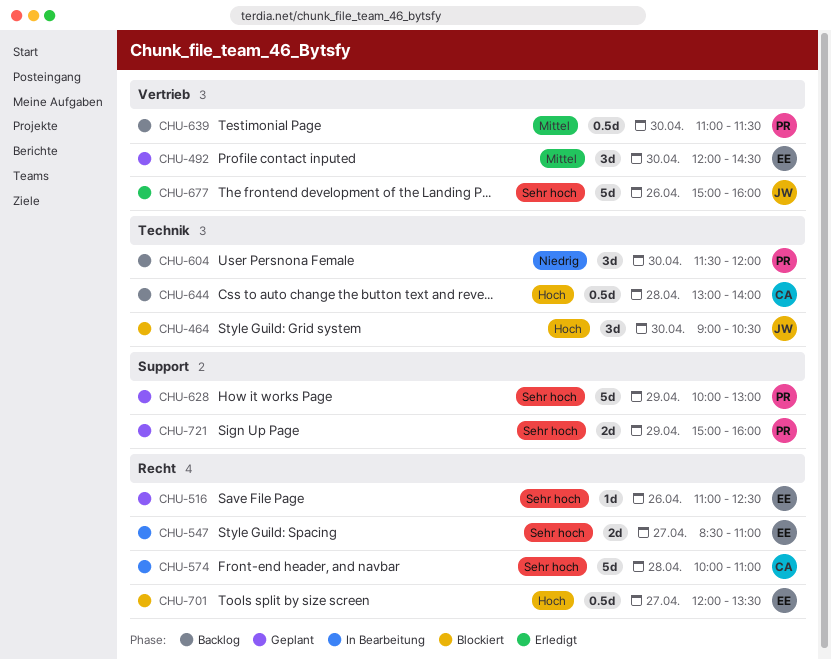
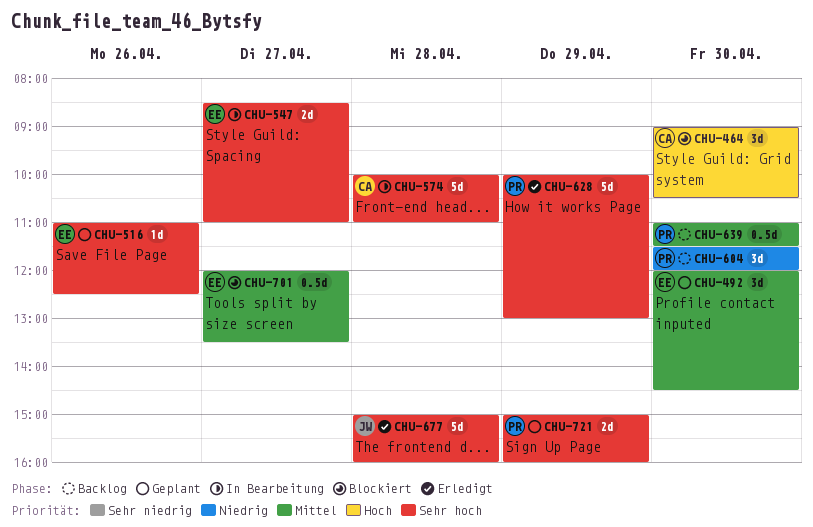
CHU-464, owner: JW -> CA
CHU-628, status: Geplant -> Erledigt
CHU-644: present -> none
CHU-677, day: Apr 26 -> Apr 28
CHU-701, priority: Hoch -> Mittel

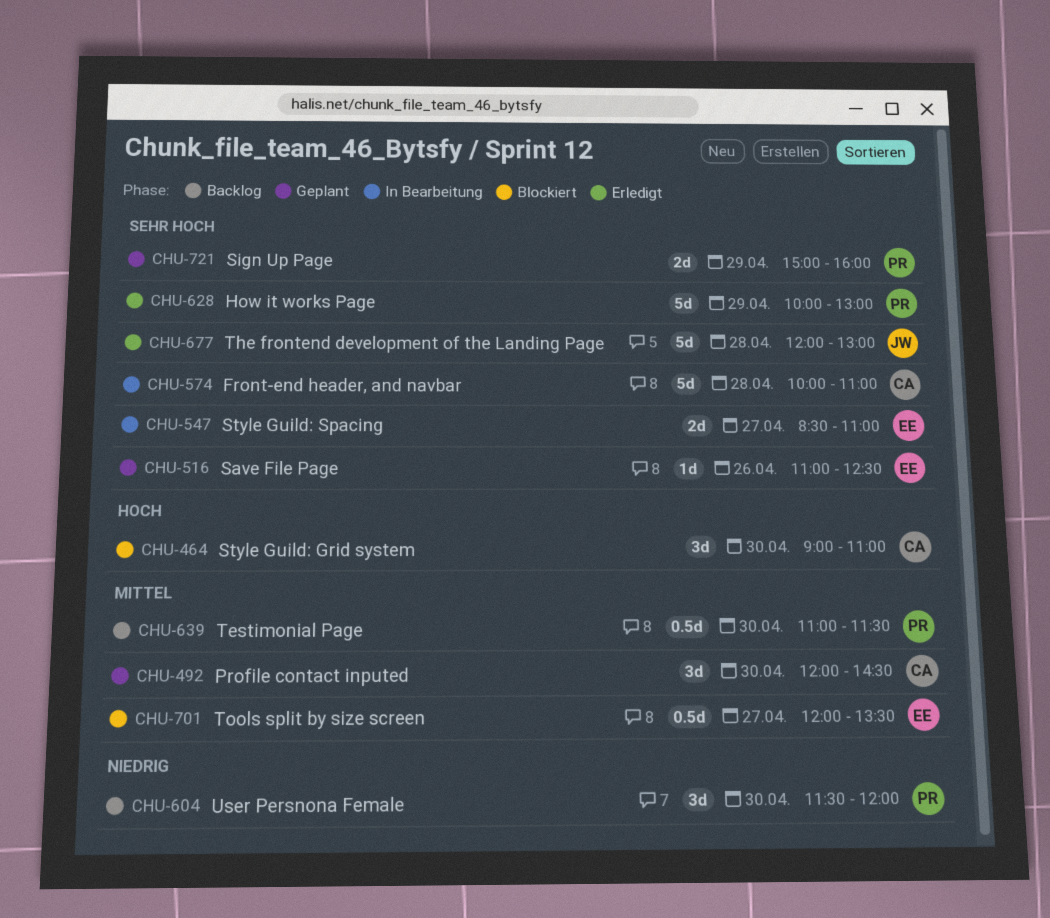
CHU-464, ends: 10:30 -> 11:00
CHU-492, owner: EE -> CA
CHU-677, begins: 15:00 -> 12:00
CHU-677, ends: 16:00 -> 13:00

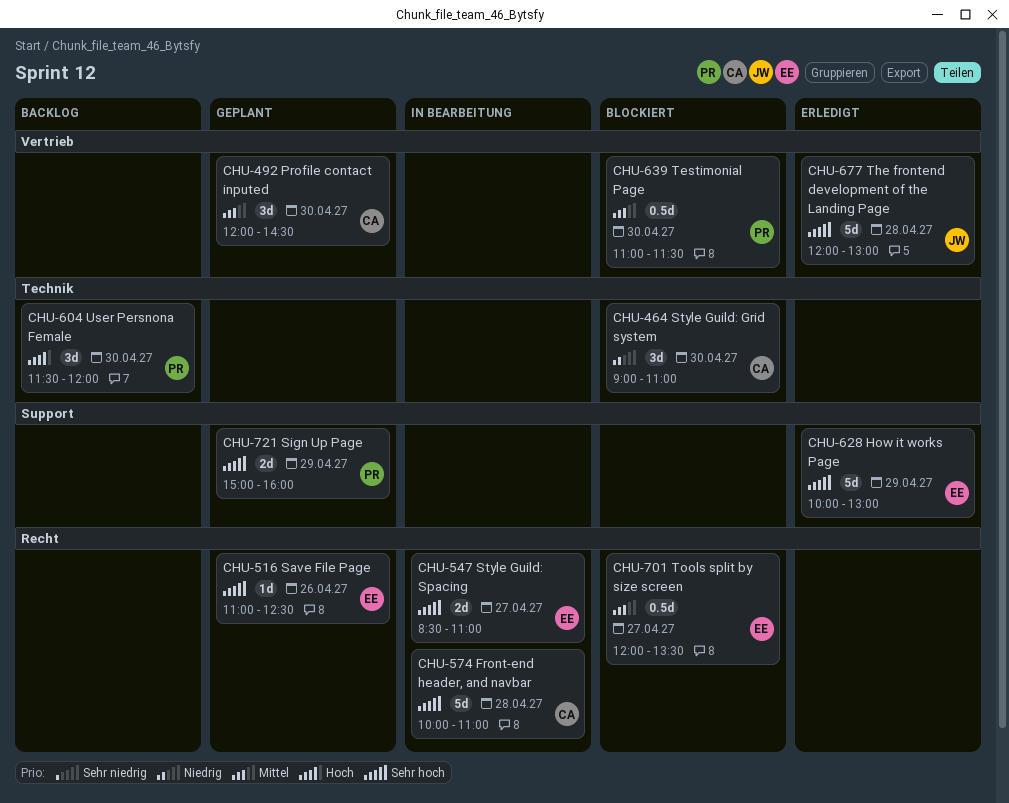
CHU-464, priority: Hoch -> Niedrig
CHU-604, priority: Niedrig -> Hoch
CHU-628, owner: PR -> EE
CHU-639, status: Backlog -> Blockiert

